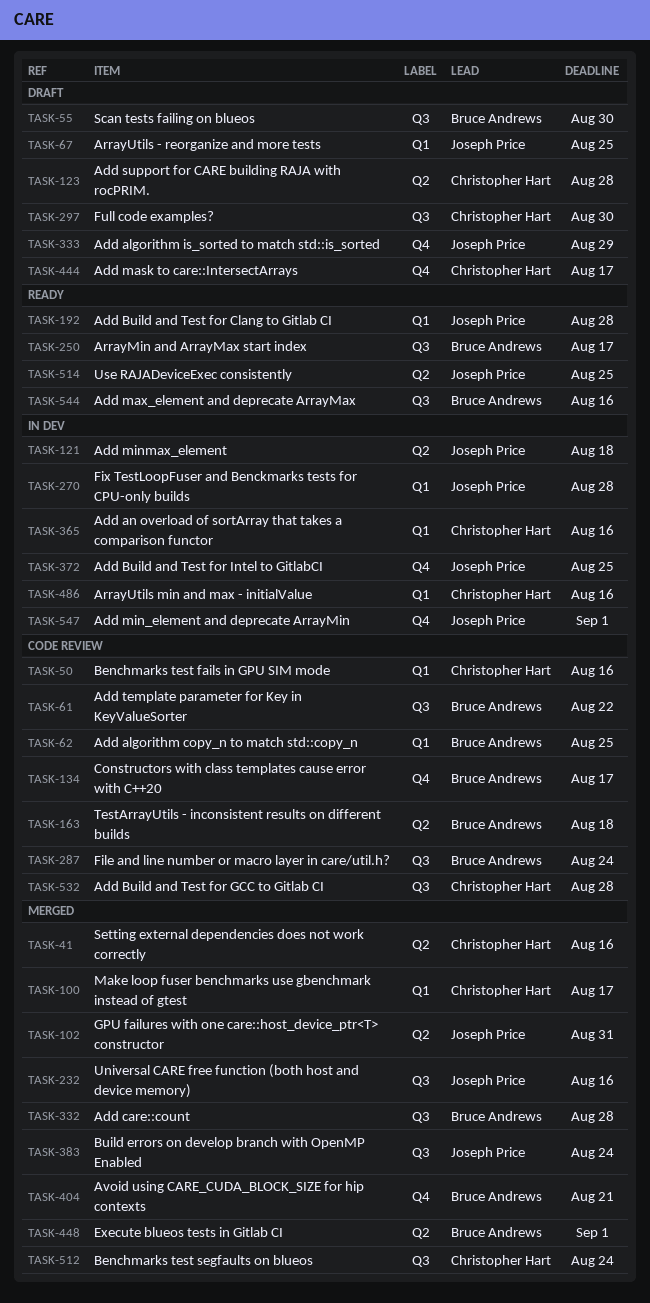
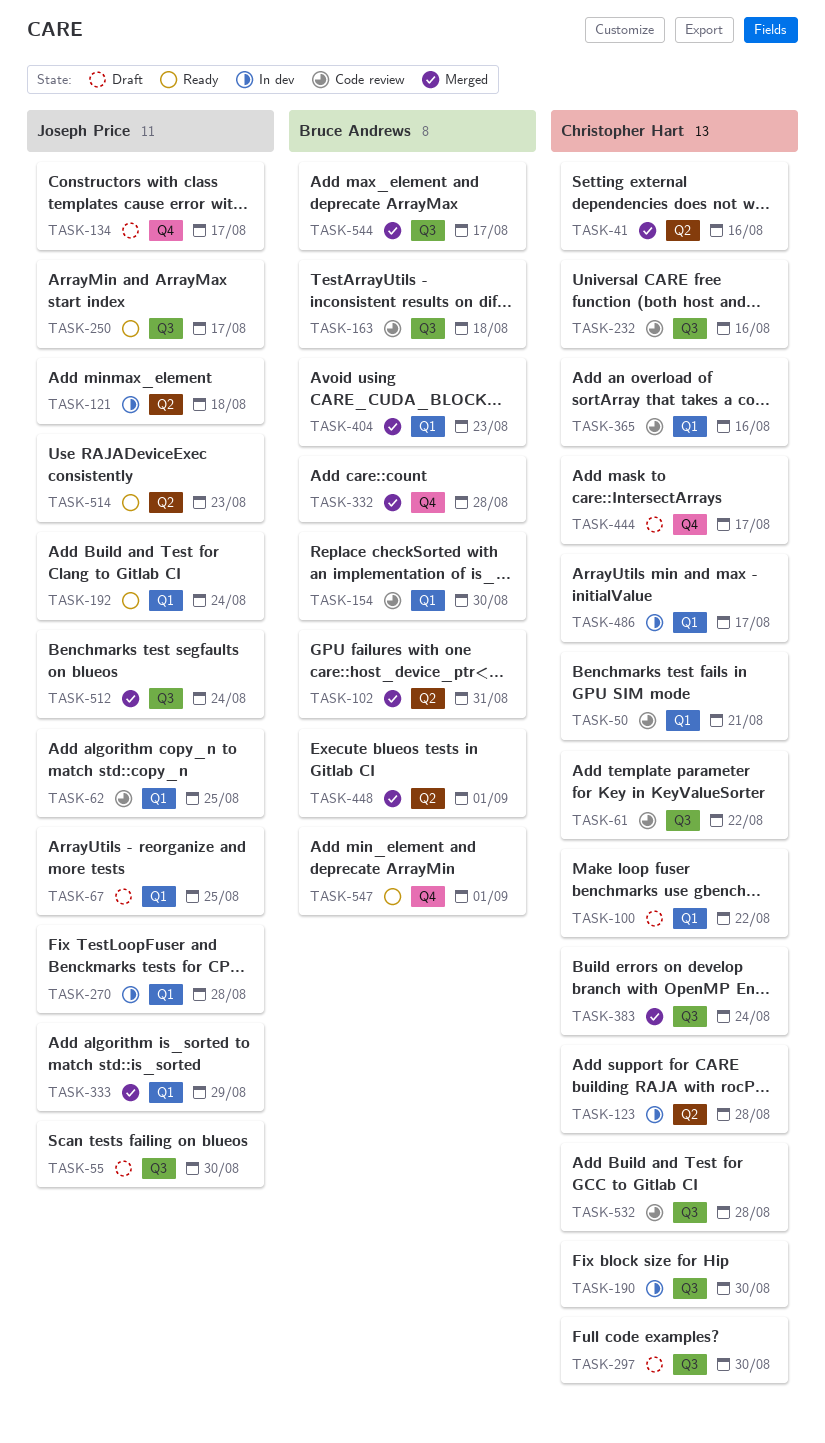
TASK-50, due: Aug 16 -> Aug 21
TASK-55, owner: Bruce Andrews -> Joseph Price
TASK-61, owner: Bruce Andrews -> Christopher Hart
TASK-62, owner: Bruce Andrews -> Joseph Price
TASK-100, status: Merged -> Draft
TASK-100, due: Aug 17 -> Aug 22
TASK-102, owner: Joseph Price -> Bruce Andrews
TASK-123, status: Draft -> In dev
TASK-134, status: Code review -> Draft
TASK-134, owner: Bruce Andrews -> Joseph Price
TASK-154: none -> present
TASK-163, label: Q2 -> Q3
TASK-190: none -> present
TASK-192, due: Aug 28 -> Aug 24
TASK-232, status: Merged -> Code review
TASK-232, owner: Joseph Price -> Christopher Hart
TASK-250, owner: Bruce Andrews -> Joseph Price
TASK-287: present -> none
TASK-332, label: Q3 -> Q4
TASK-333, status: Draft -> Merged
TASK-333, label: Q4 -> Q1
TASK-365, status: In dev -> Code review
TASK-372: present -> none
TASK-383, owner: Joseph Price -> Christopher Hart
TASK-404, label: Q4 -> Q1
TASK-404, due: Aug 21 -> Aug 23
TASK-486, due: Aug 16 -> Aug 17
TASK-512, owner: Christopher Hart -> Joseph Price
TASK-514, due: Aug 25 -> Aug 23
TASK-544, status: Ready -> Merged
TASK-544, due: Aug 16 -> Aug 17
TASK-547, status: In dev -> Ready
TASK-547, owner: Joseph Price -> Bruce Andrews

